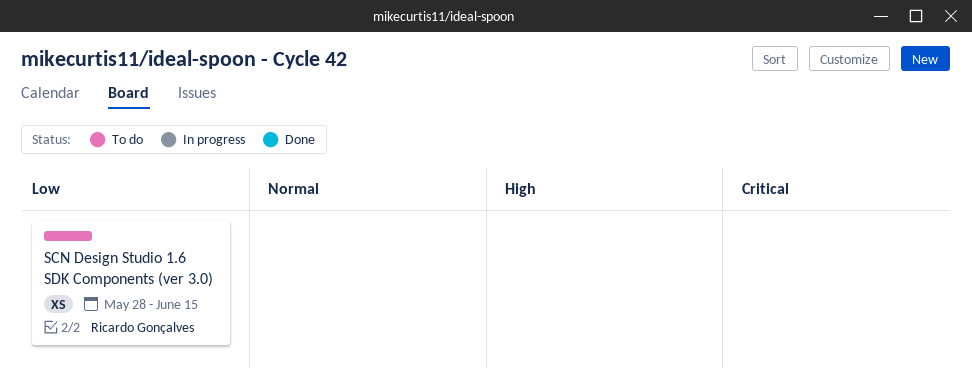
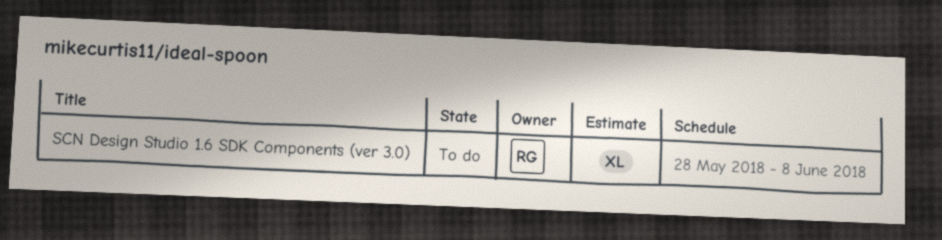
SCN Design Studio 1.6 SDK Components (ver 3.0), estimate: XS -> XL
SCN Design Studio 1.6 SDK Components (ver 3.0), due: Jun 15 -> Jun 8

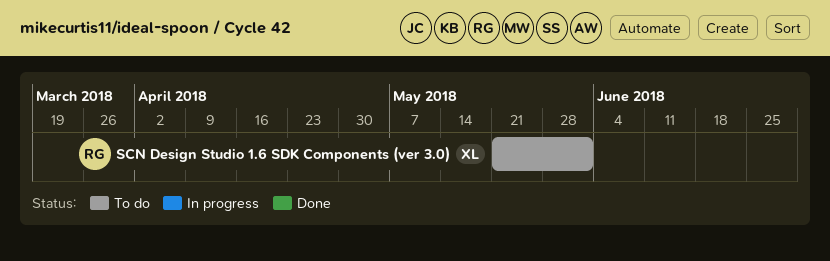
SCN Design Studio 1.6 SDK Components (ver 3.0), start: May 28 -> May 21
SCN Design Studio 1.6 SDK Components (ver 3.0), due: Jun 8 -> Jun 1

